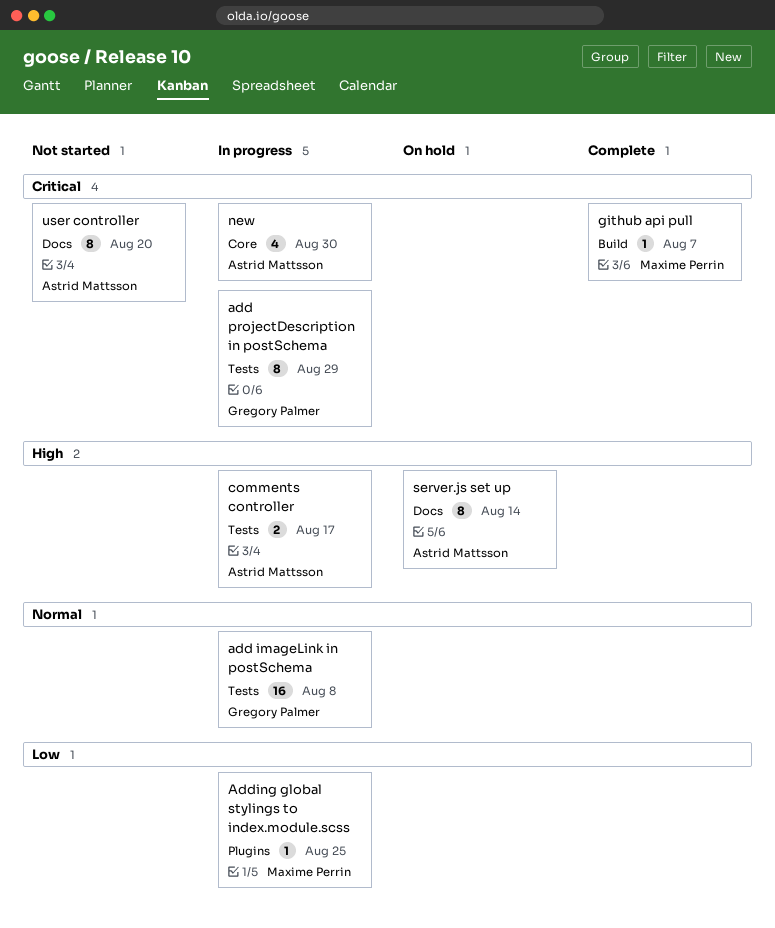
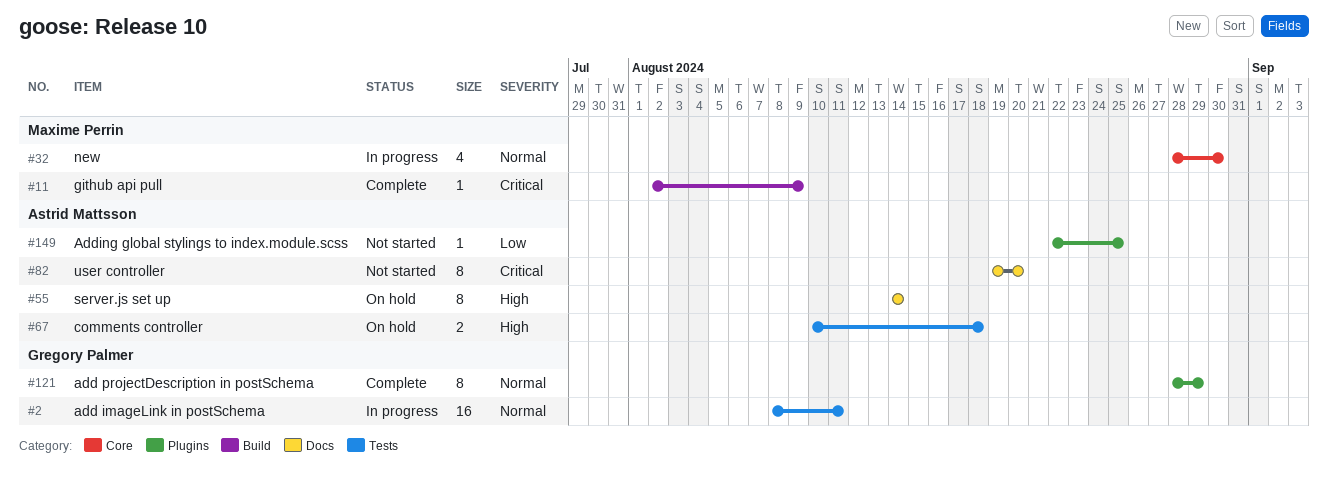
add imageLink in postSchema, due: Aug 8 -> Aug 11
add projectDescription in postSchema, status: In progress -> Complete
add projectDescription in postSchema, priority: Critical -> Normal
add projectDescription in postSchema, label: Tests -> Plugins
Adding global stylings to index.module.scss, status: In progress -> Not started
Adding global stylings to index.module.scss, owner: Maxime Perrin -> Astrid Mattsson
comments controller, status: In progress -> On hold
comments controller, due: Aug 17 -> Aug 18
github api pull, due: Aug 7 -> Aug 9
new, owner: Astrid Mattsson -> Maxime Perrin
new, priority: Critical -> Normal

